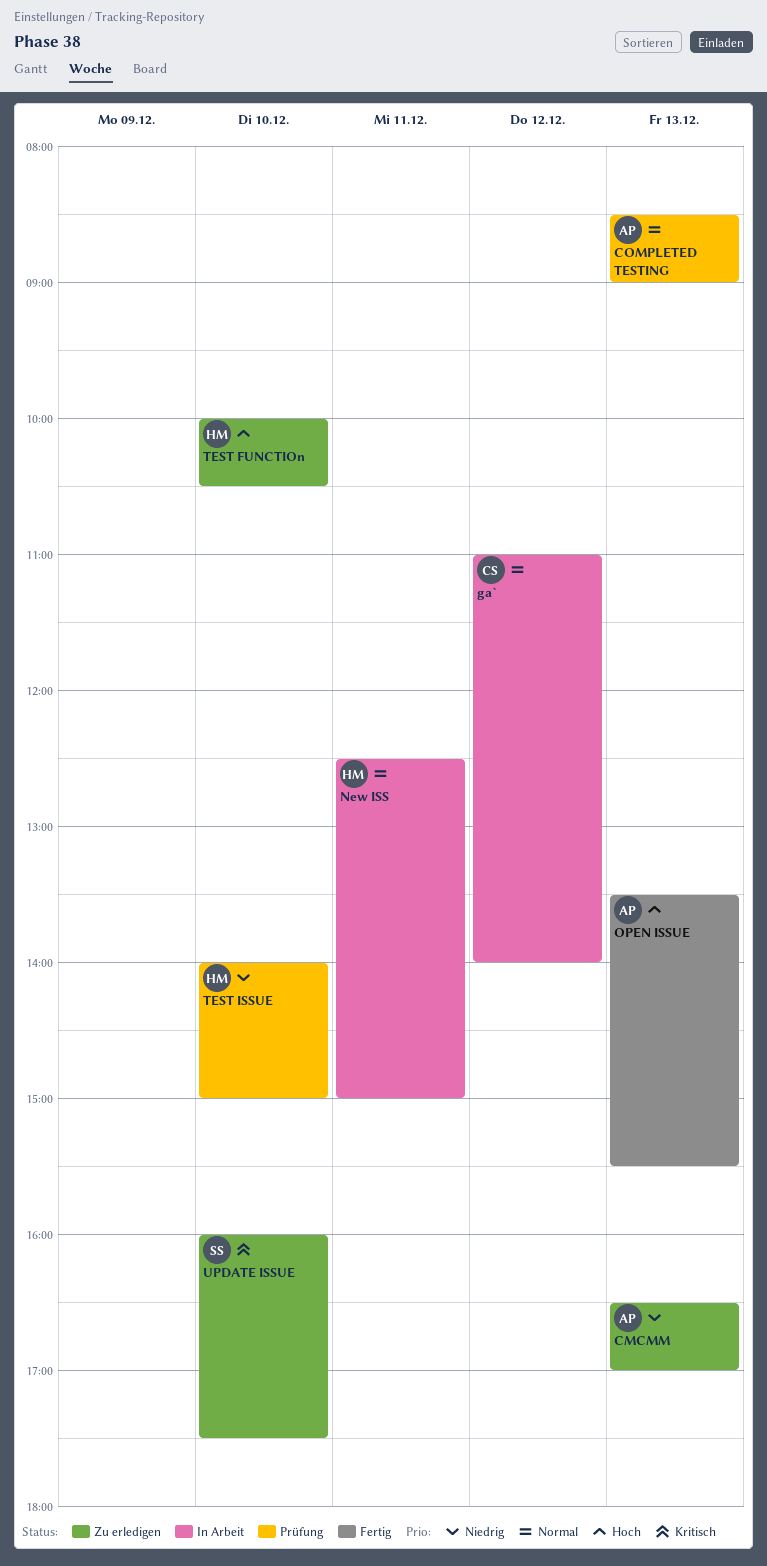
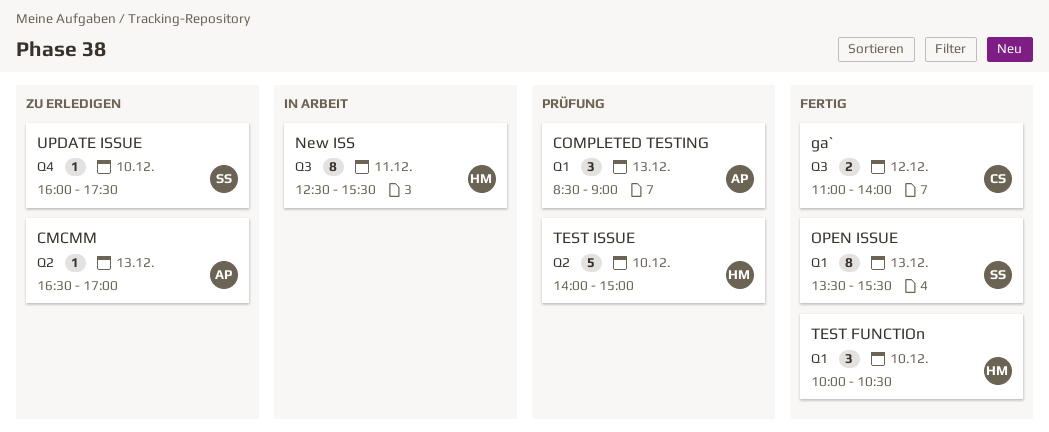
ga`, status: In Arbeit -> Fertig
New ISS, ends: 15:00 -> 15:30
OPEN ISSUE, owner: AP -> SS
TEST FUNCTIOn, status: Zu erledigen -> Fertig

